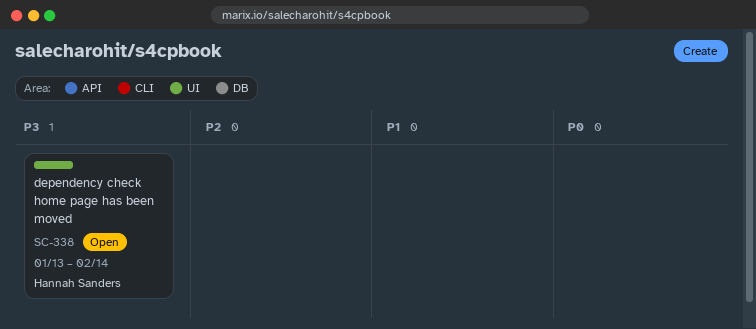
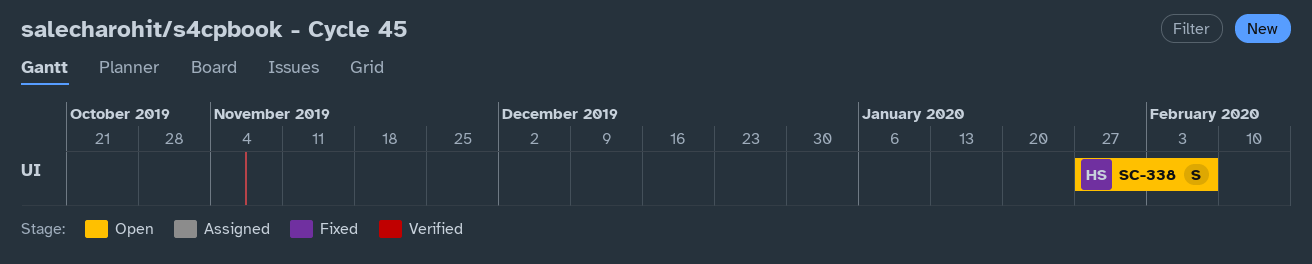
SC-338, start: Jan 13 -> Jan 27
SC-338, due: Feb 14 -> Feb 7

